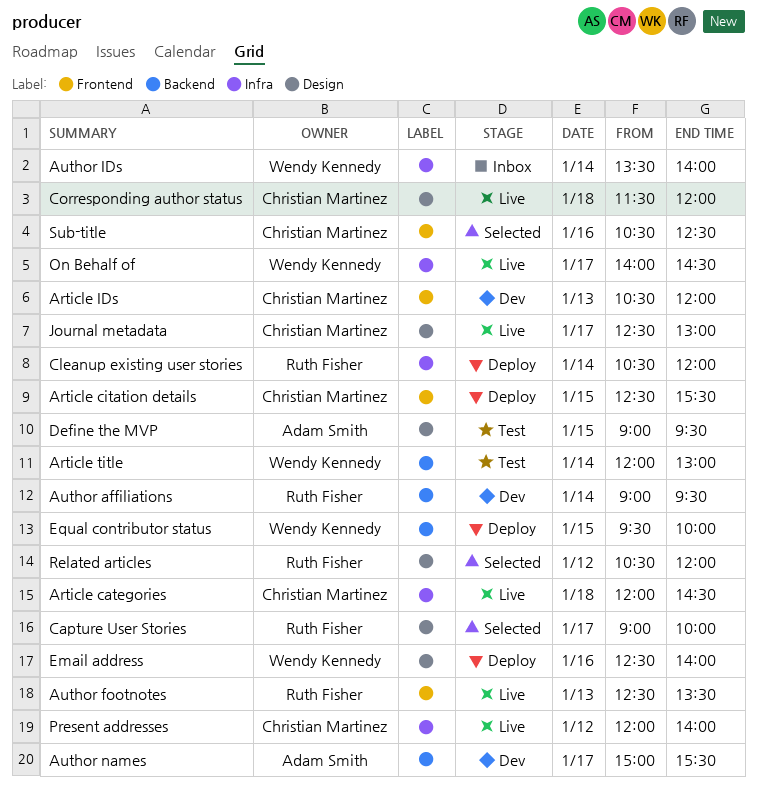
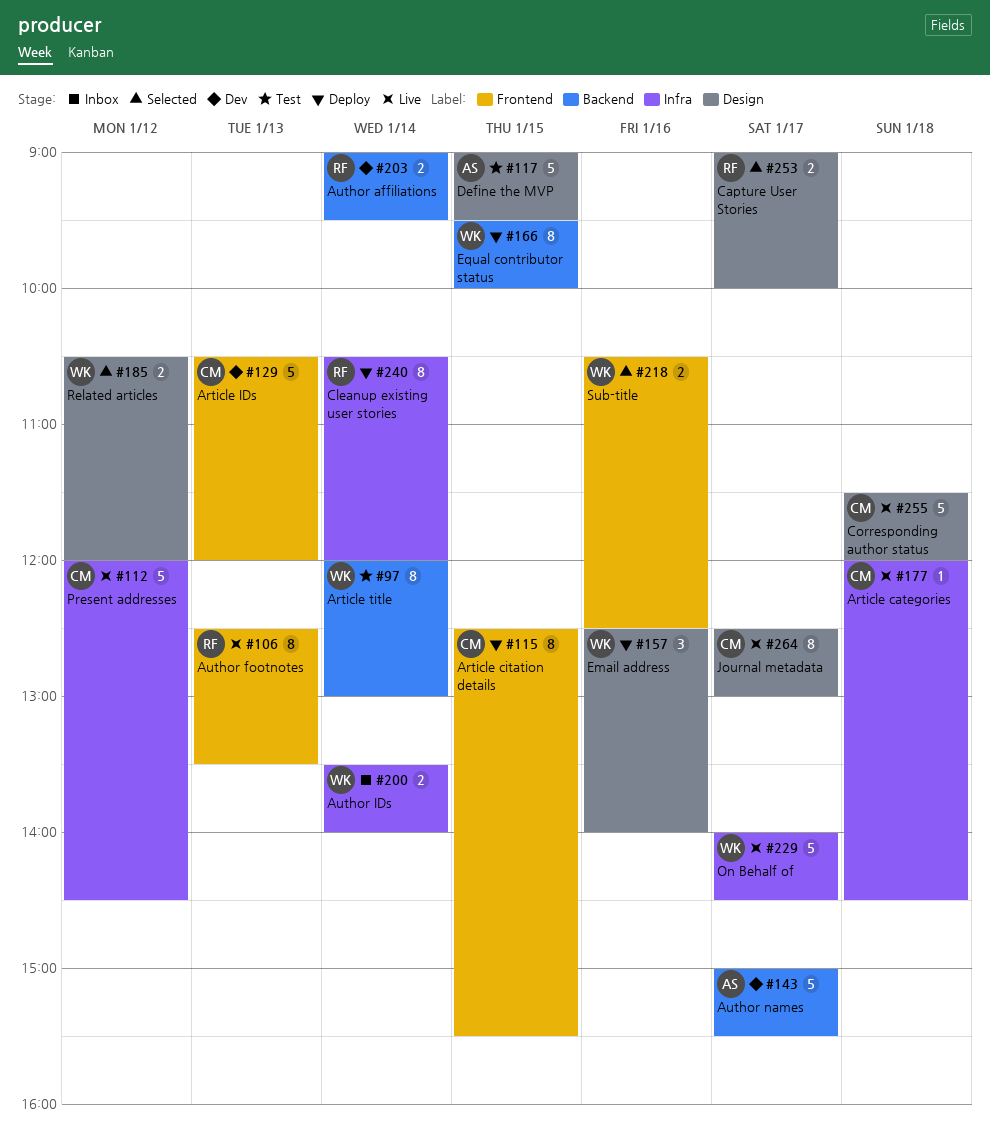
Present addresses, ends: 14:00 -> 14:30
Related articles, owner: Ruth Fisher -> Wendy Kennedy
Sub-title, owner: Christian Martinez -> Wendy Kennedy

